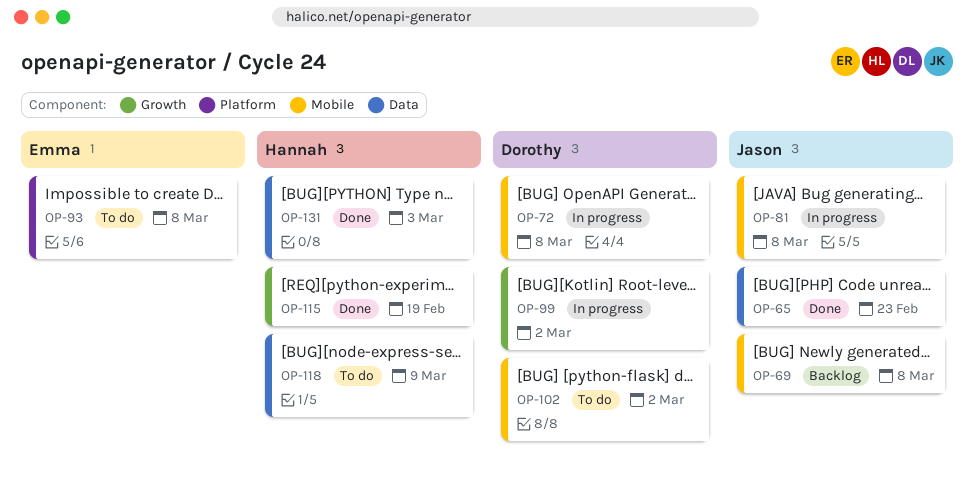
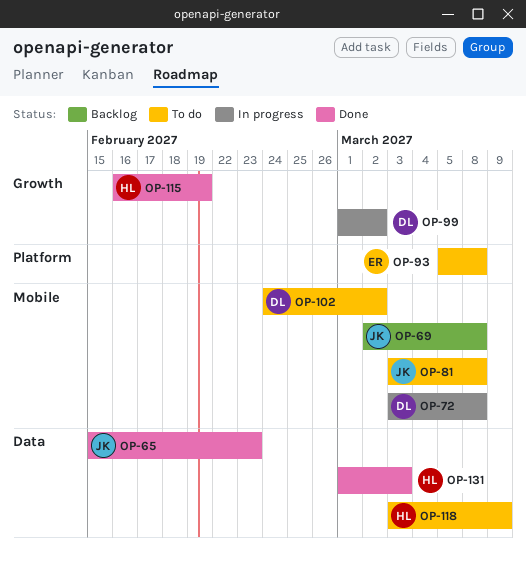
OP-81, status: In progress -> To do

